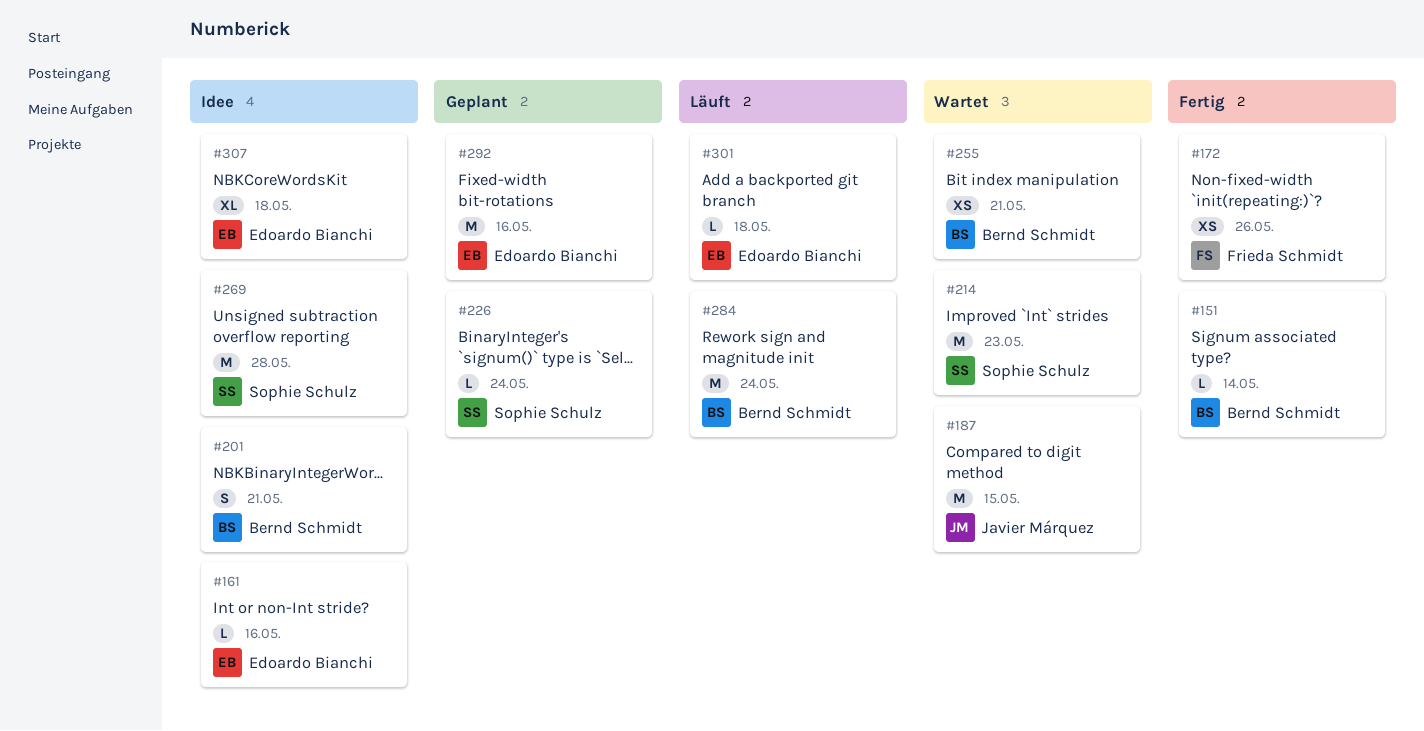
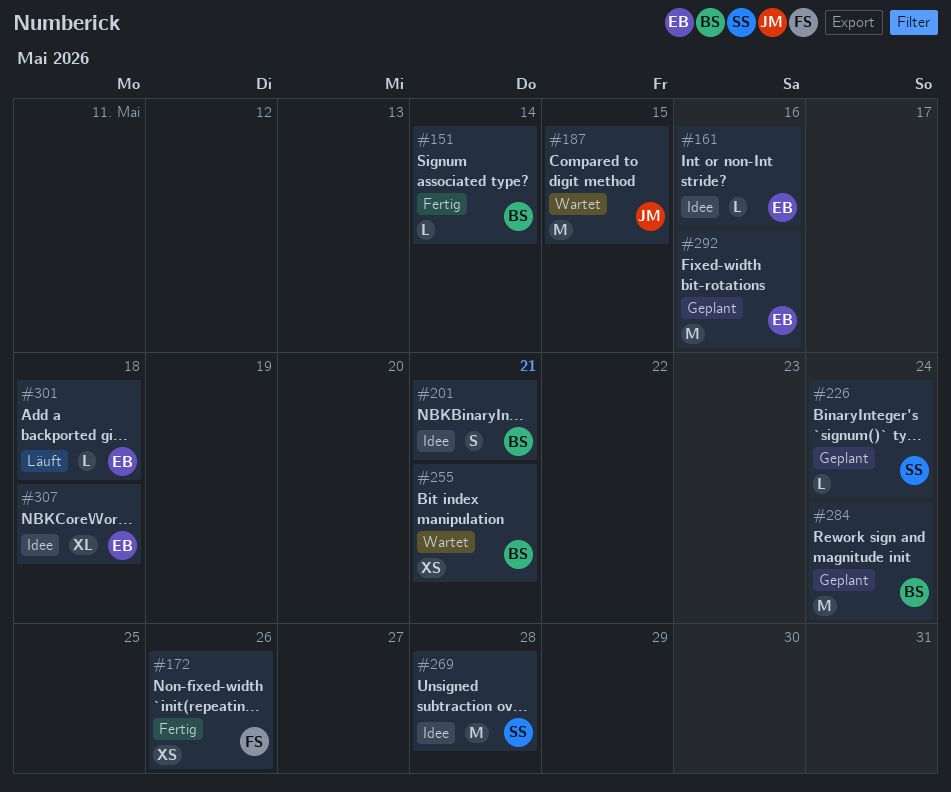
#214: present -> none
#284, status: Läuft -> Geplant

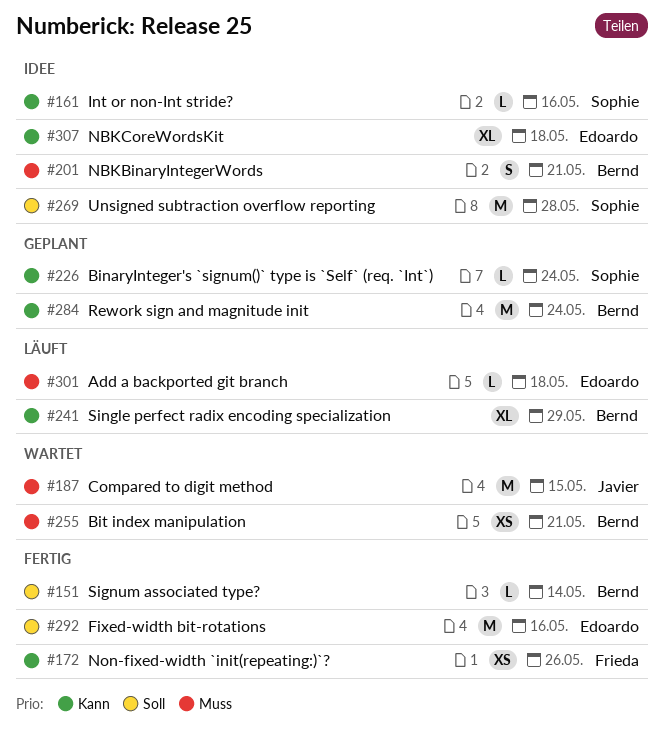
#161, owner: Edoardo -> Sophie
#241: none -> present
#292, status: Geplant -> Fertig

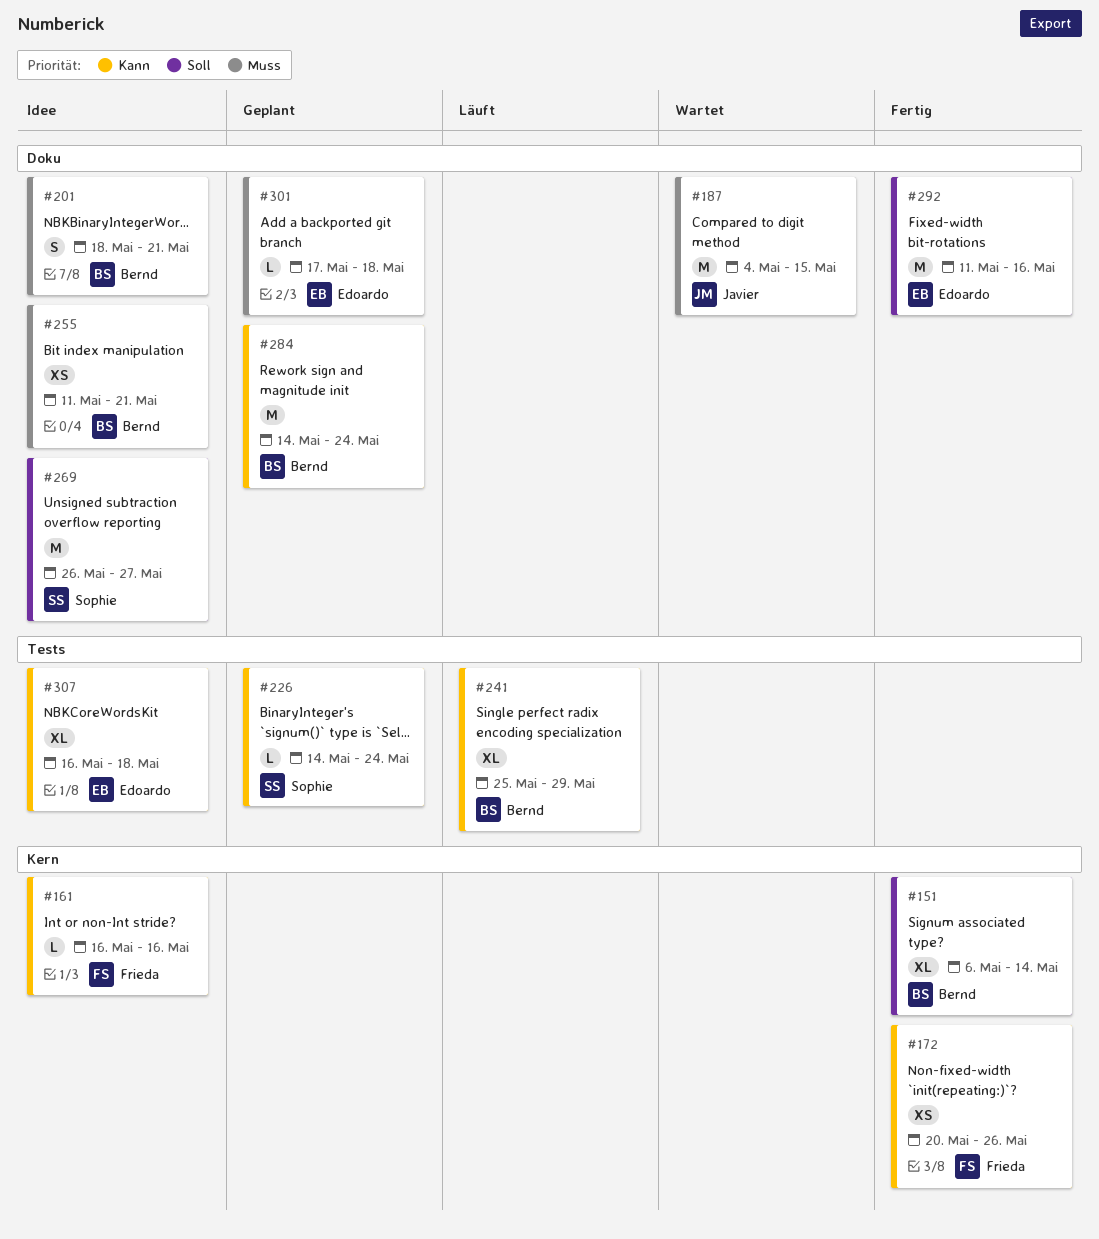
#151, estimate: L -> XL
#161, owner: Sophie -> Frieda
#255, status: Wartet -> Idee
#269, due: May 28 -> May 27
#301, status: Läuft -> Geplant

